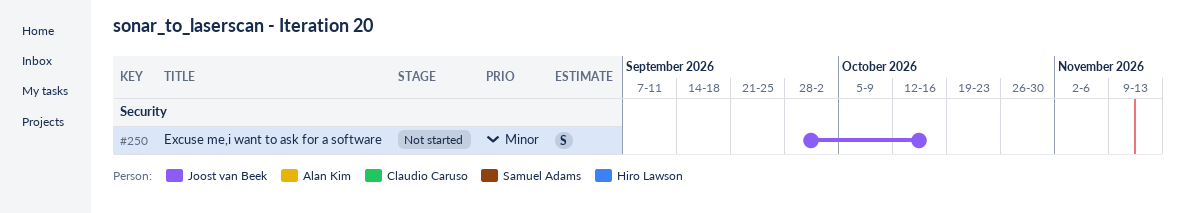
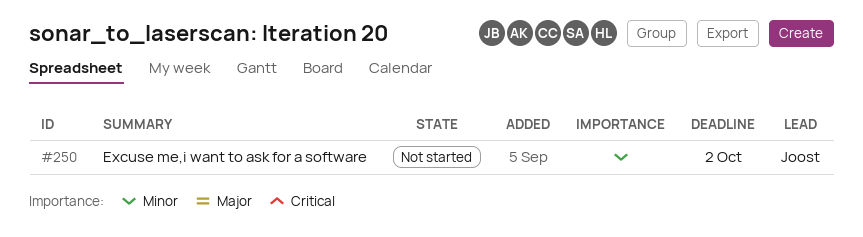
#250, due: Oct 16 -> Oct 2

